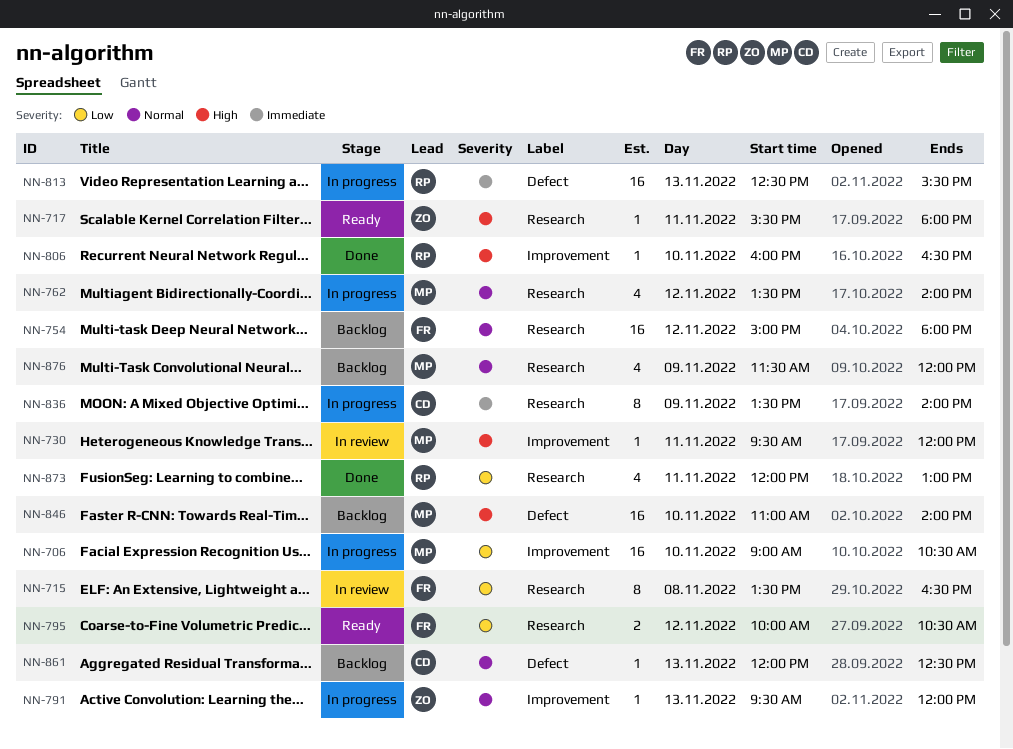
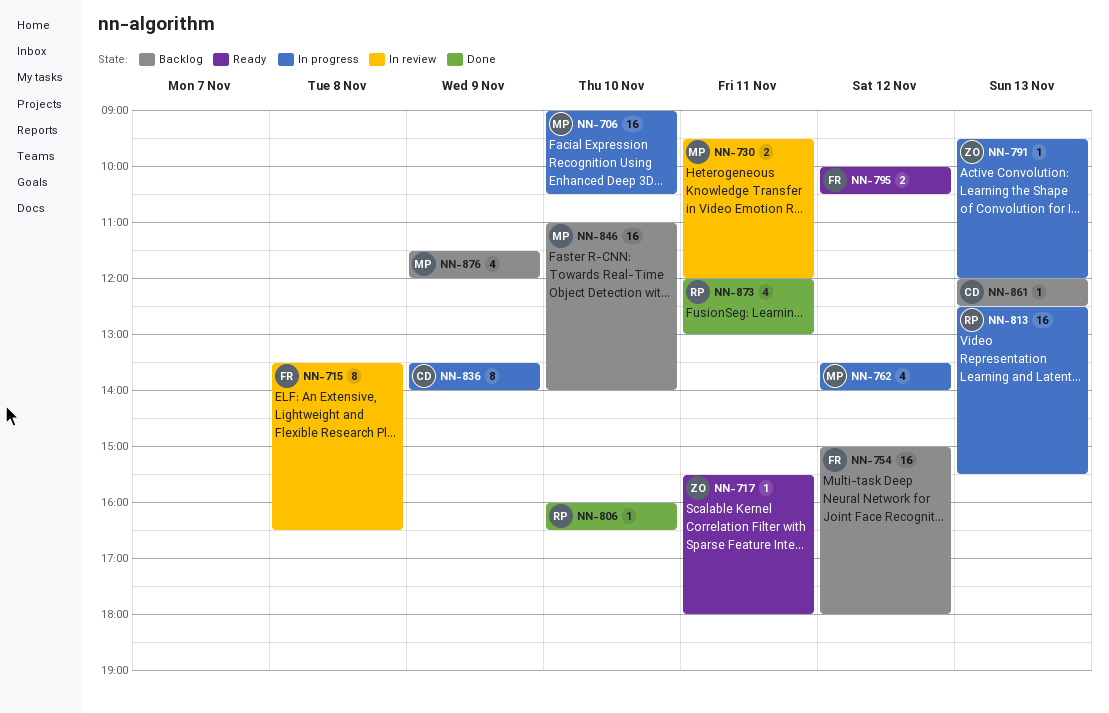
NN-730, estimate: 1 -> 2

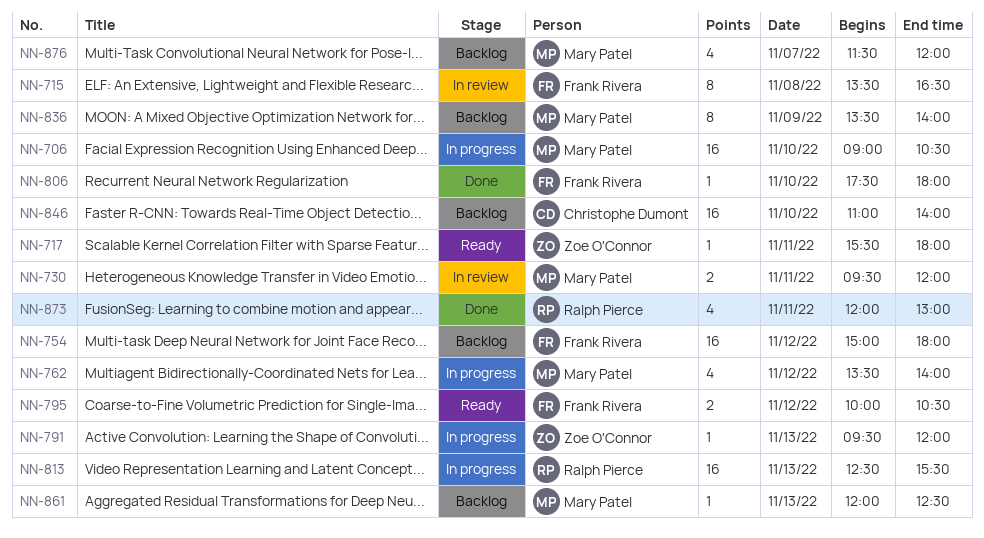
NN-806, owner: Ralph Pierce -> Frank Rivera
NN-806, begins: 16:00 -> 17:30
NN-806, ends: 16:30 -> 18:00
NN-836, status: In progress -> Backlog
NN-836, owner: Christophe Dumont -> Mary Patel
NN-846, owner: Mary Patel -> Christophe Dumont
NN-861, owner: Christophe Dumont -> Mary Patel
NN-876, day: Nov 9 -> Nov 7

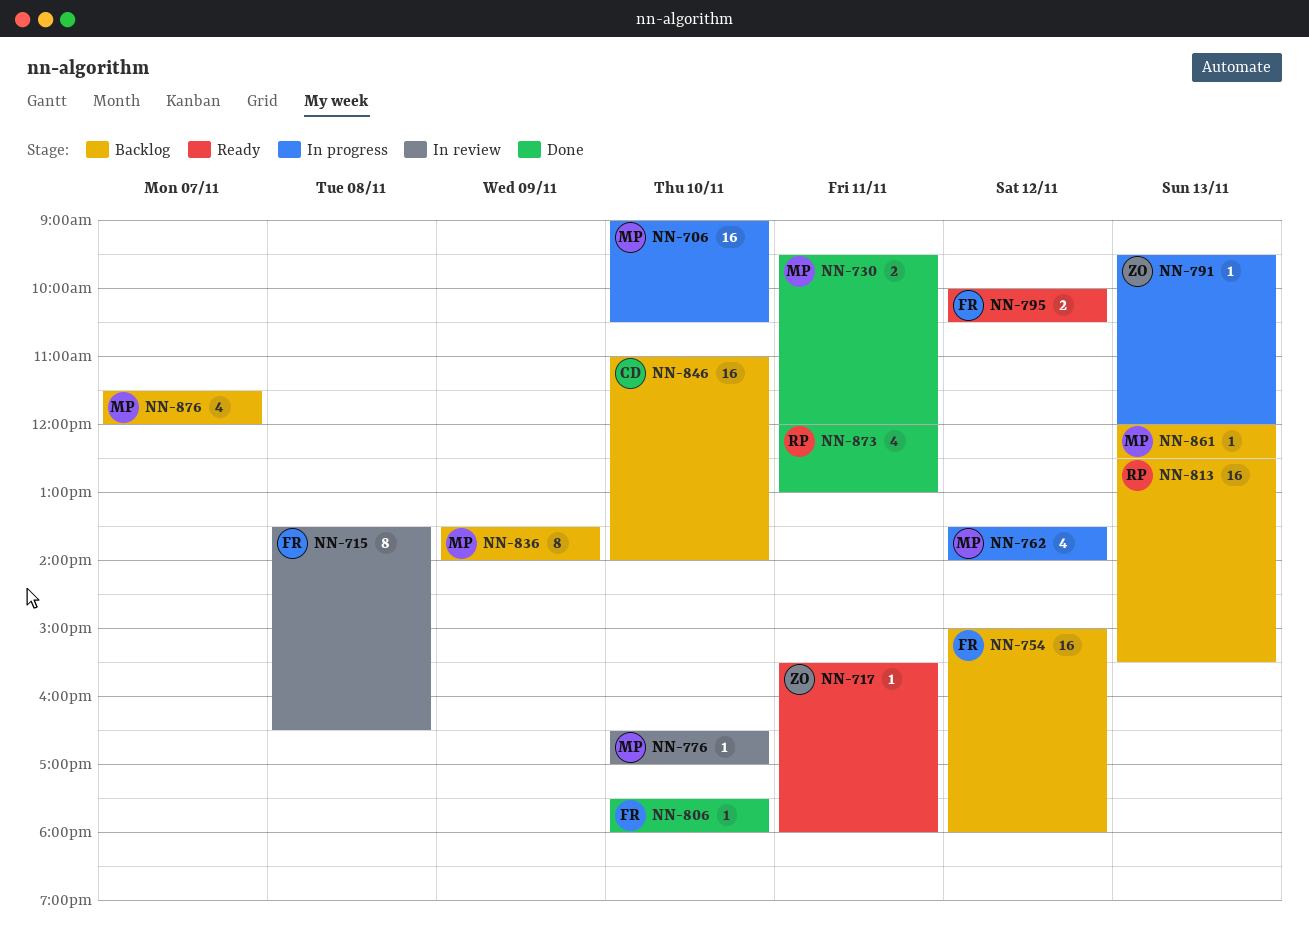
NN-730, status: In review -> Done
NN-776: none -> present
NN-813, status: In progress -> Backlog

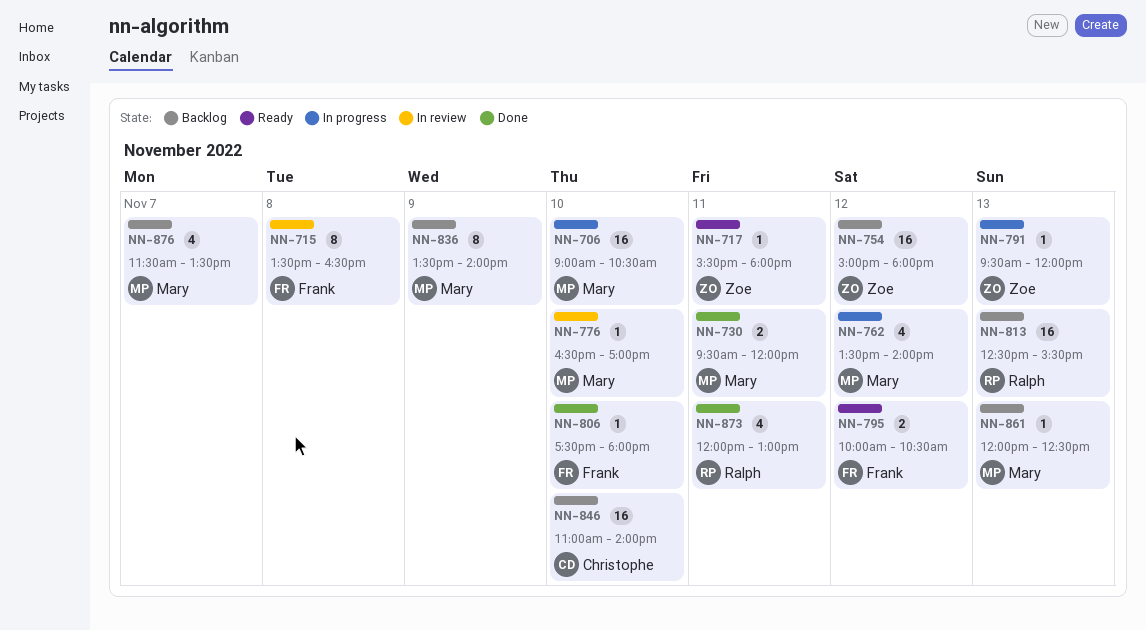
NN-754, owner: Frank -> Zoe
NN-876, ends: 12:00 -> 13:30

